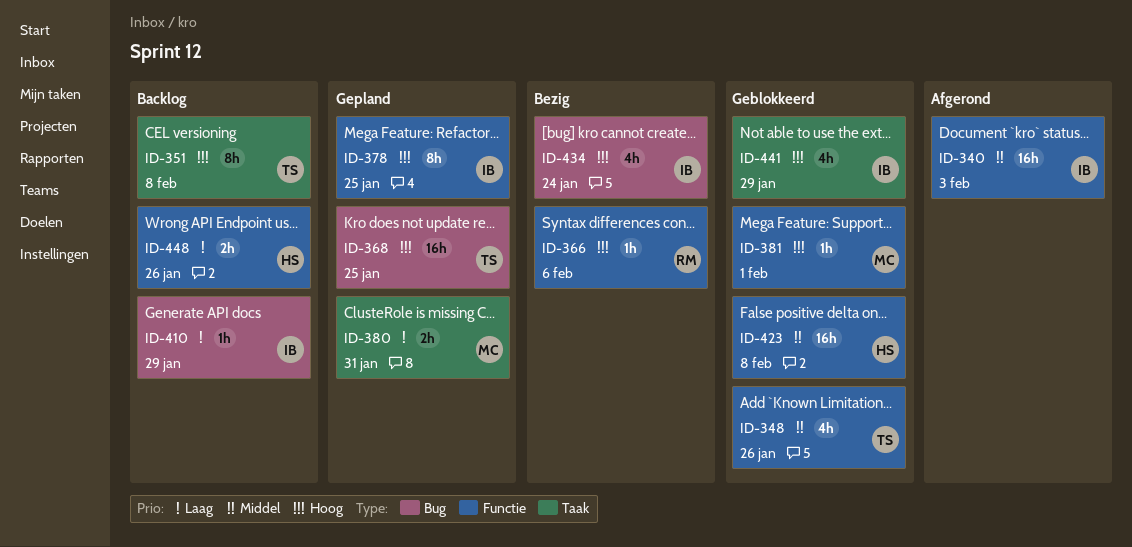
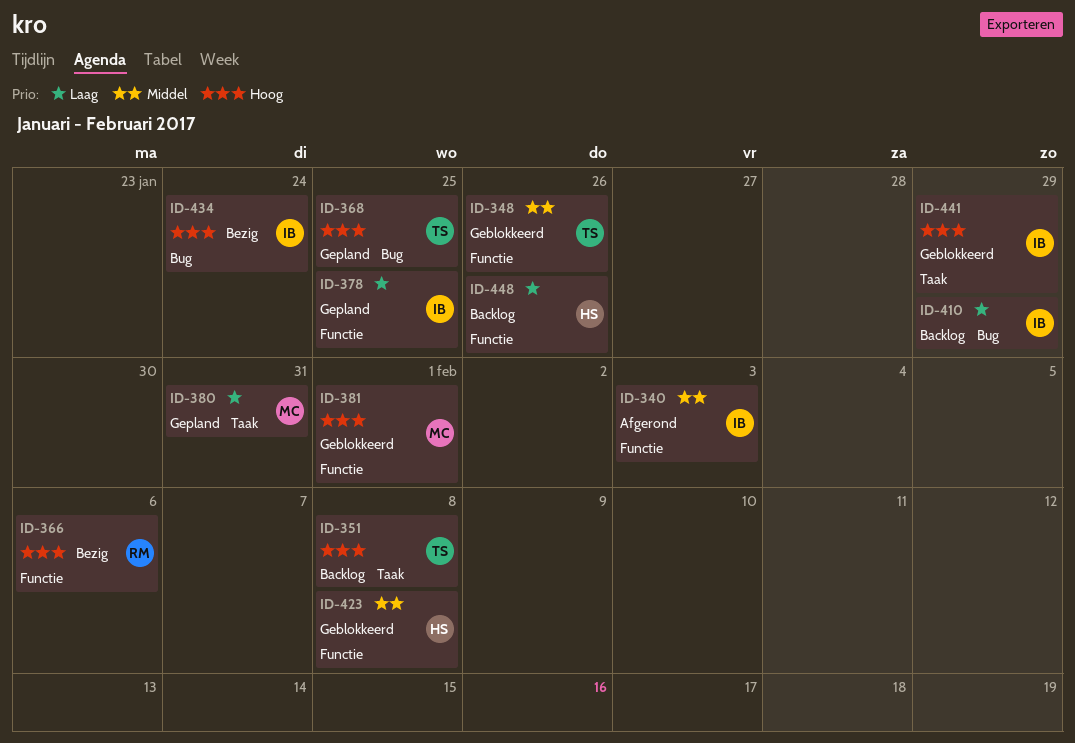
ID-378, priority: Hoog -> Laag

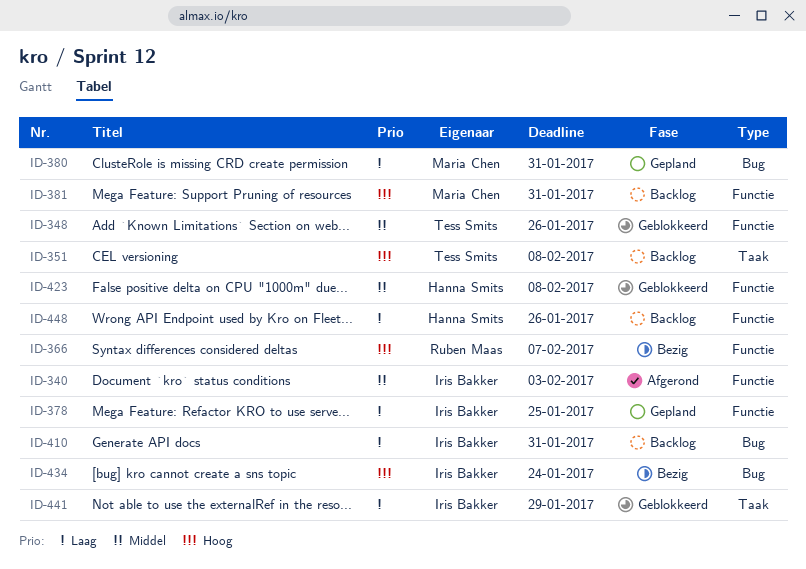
ID-366, due: Feb 6 -> Feb 7
ID-368: present -> none
ID-380, label: Taak -> Bug
ID-381, status: Geblokkeerd -> Backlog
ID-381, due: Feb 1 -> Jan 31
ID-410, due: Jan 29 -> Jan 31
ID-441, priority: Hoog -> Laag

